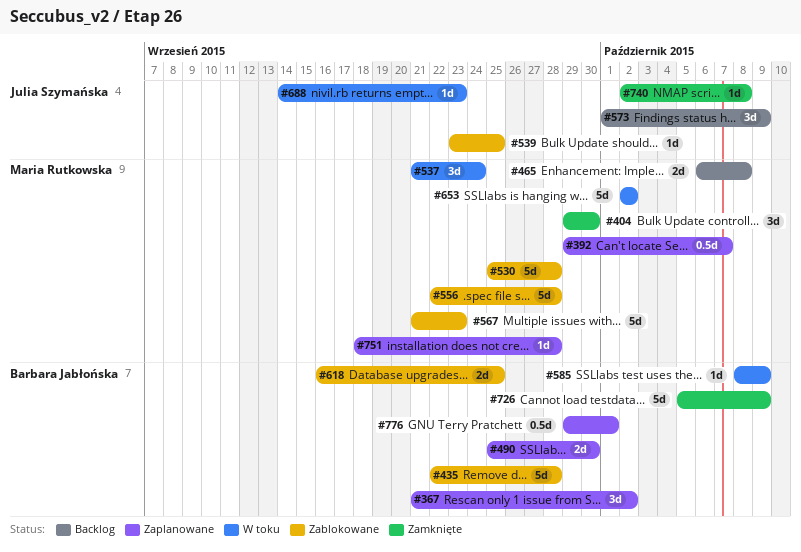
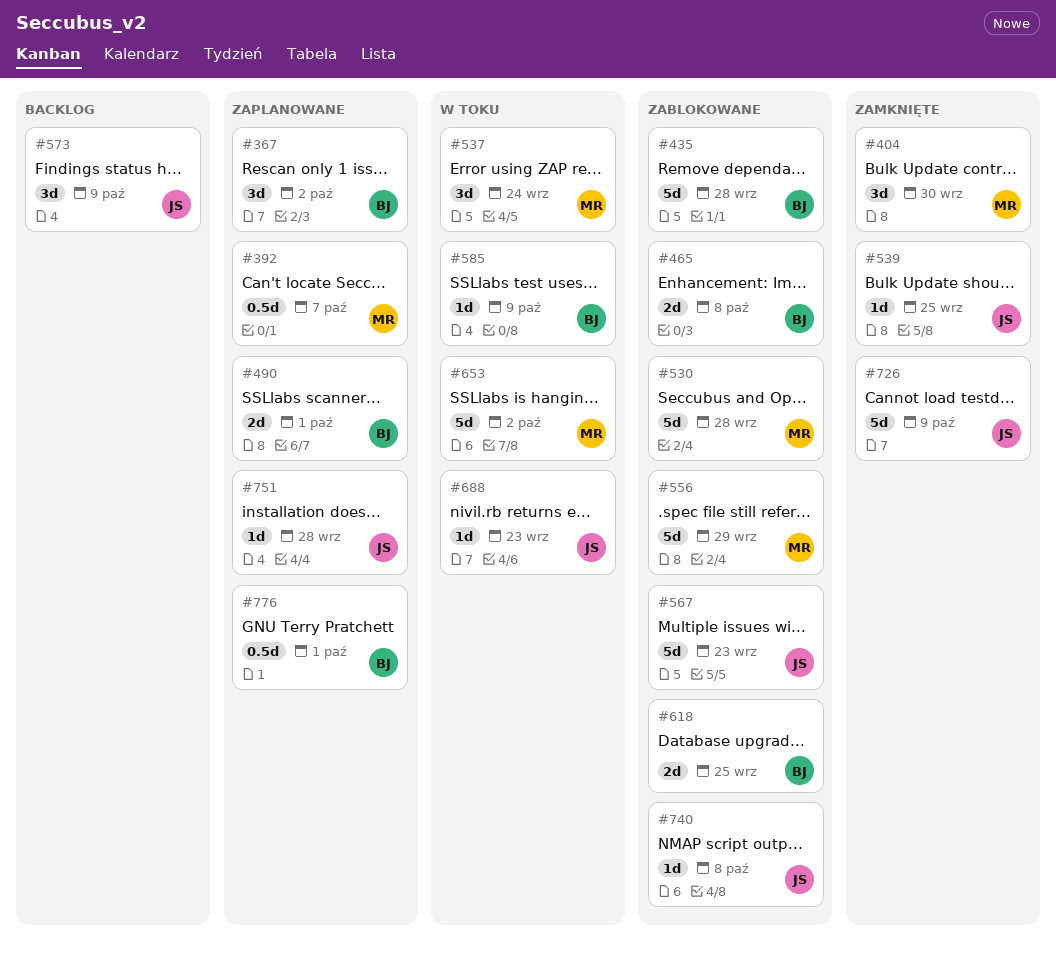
#465, status: Backlog -> Zablokowane
#465, owner: Maria Rutkowska -> Barbara Jabłońska
#490, due: Sep 30 -> Oct 1
#539, status: Zablokowane -> Zamknięte
#556, due: Sep 28 -> Sep 29
#567, owner: Maria Rutkowska -> Julia Szymańska
#726, owner: Barbara Jabłońska -> Julia Szymańska
#740, status: Zamknięte -> Zablokowane
#751, owner: Maria Rutkowska -> Julia Szymańska

